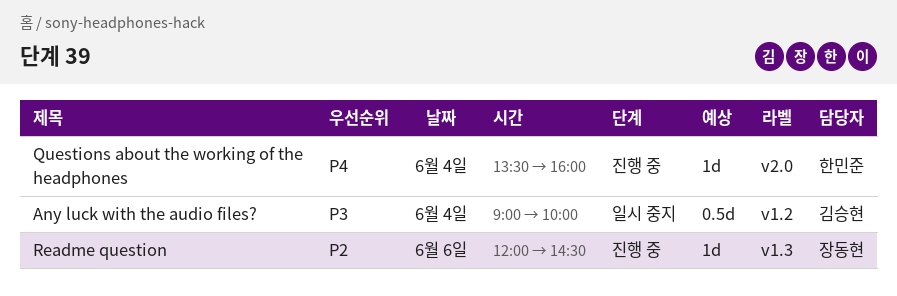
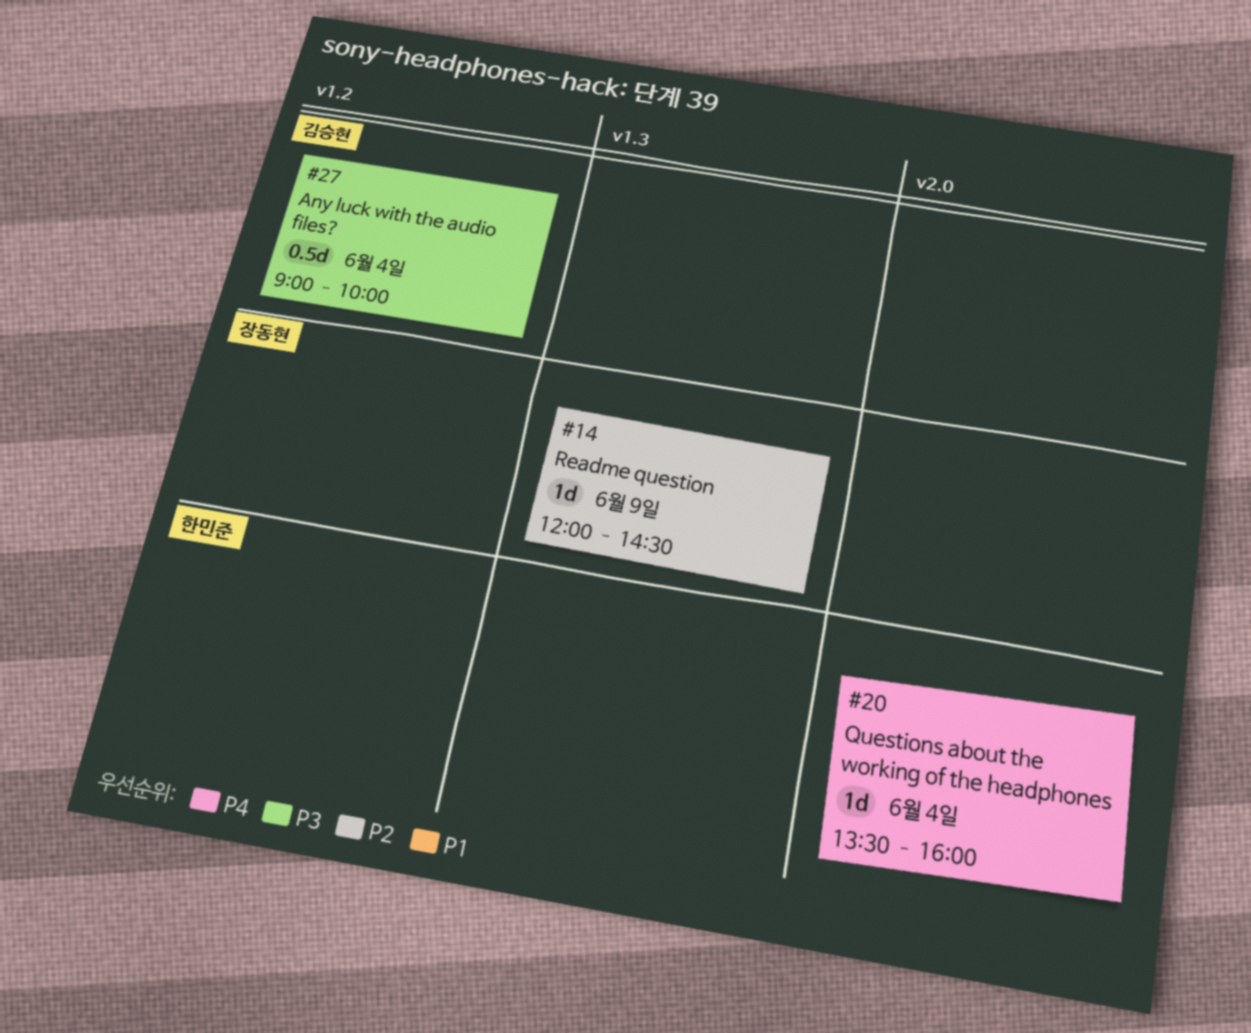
Readme question, day: Jun 6 -> Jun 9

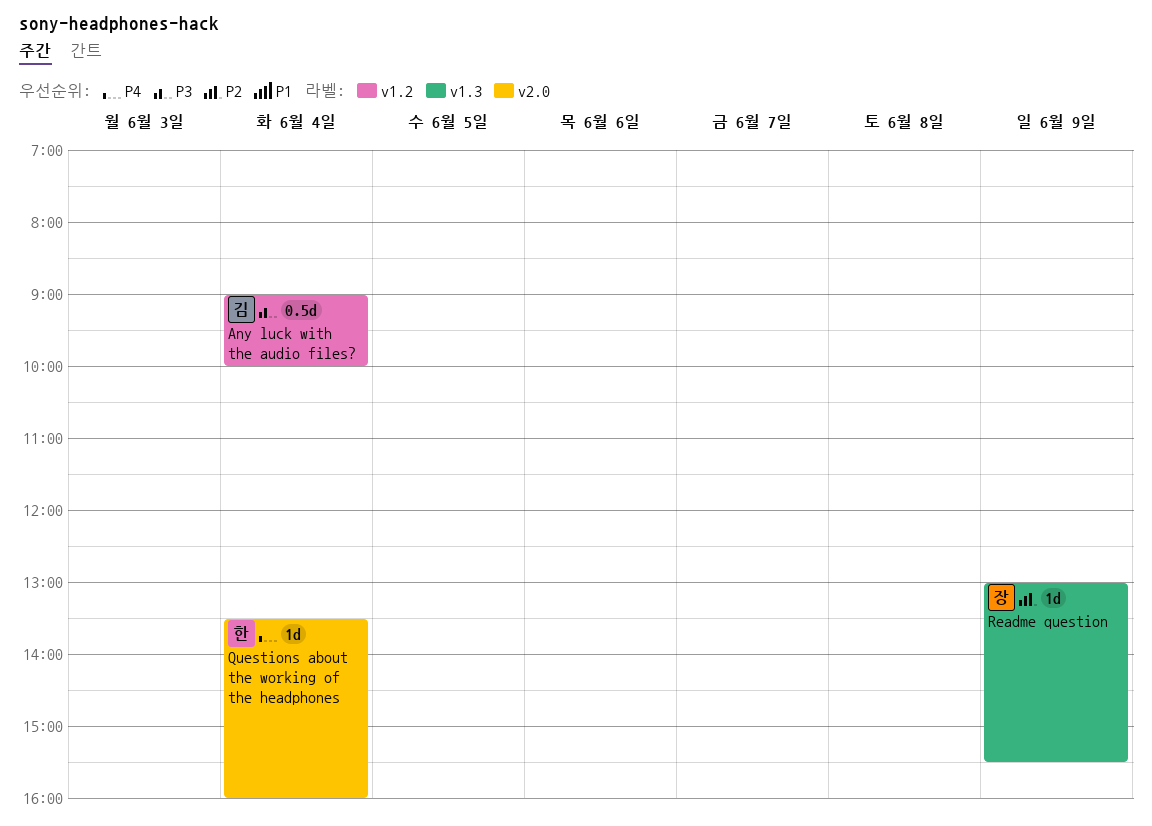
Readme question, begins: 12:00 -> 13:00
Readme question, ends: 14:30 -> 15:30

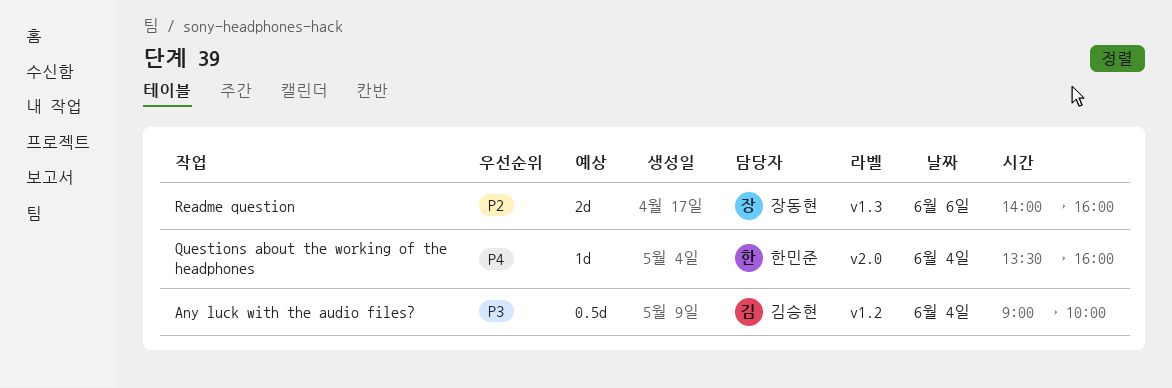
Readme question, estimate: 1d -> 2d
Readme question, day: Jun 9 -> Jun 6
Readme question, begins: 13:00 -> 14:00
Readme question, ends: 15:30 -> 16:00

